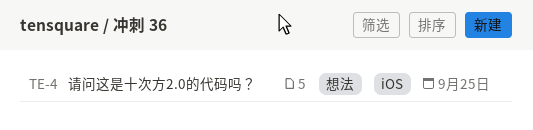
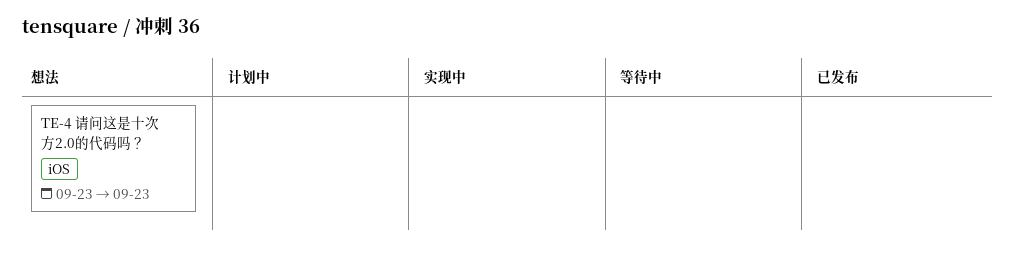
TE-4, due: Sep 25 -> Sep 23

